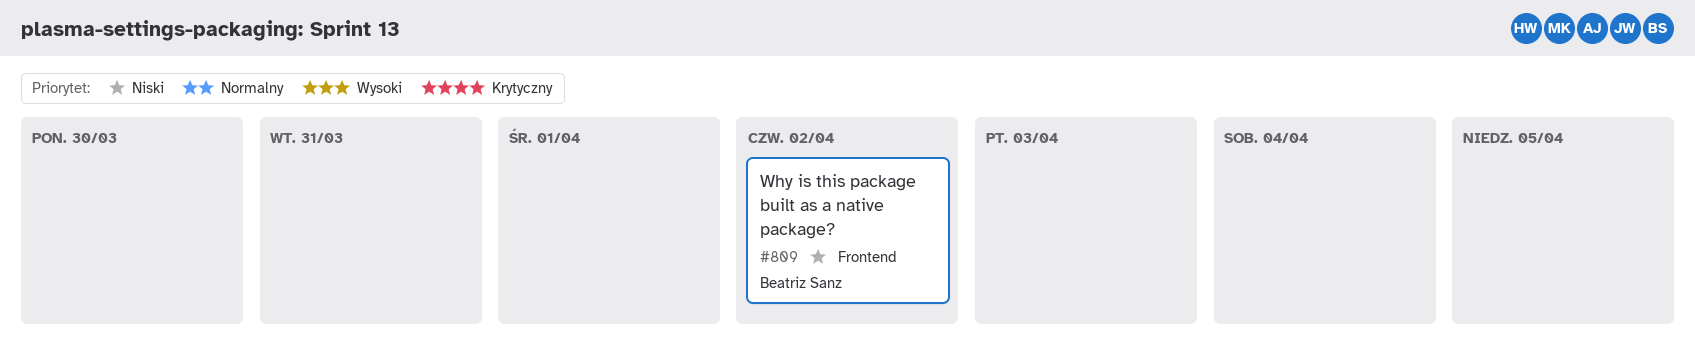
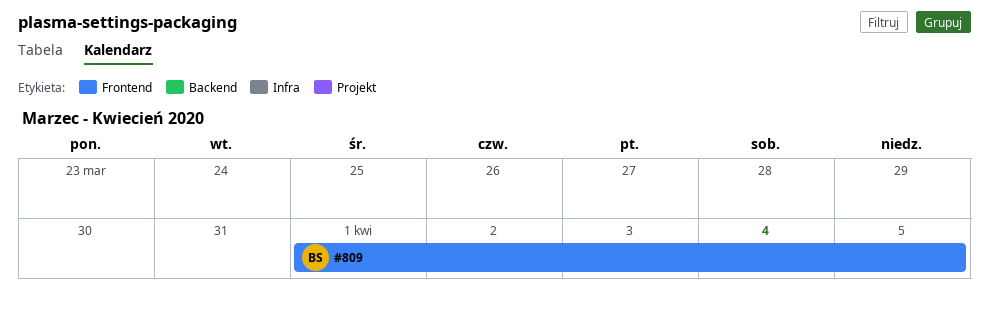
#809, due: Apr 2 -> Apr 5

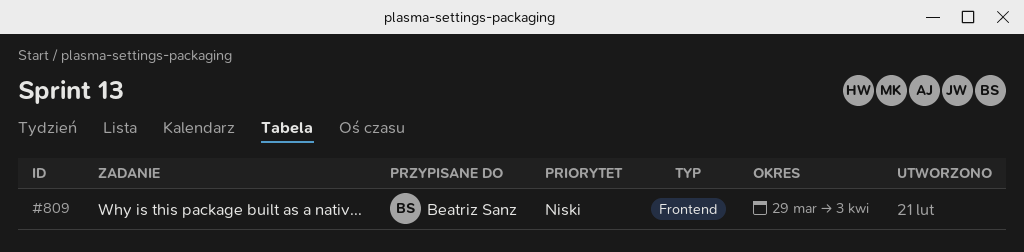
#809, start: Apr 1 -> Mar 29
#809, due: Apr 5 -> Apr 3

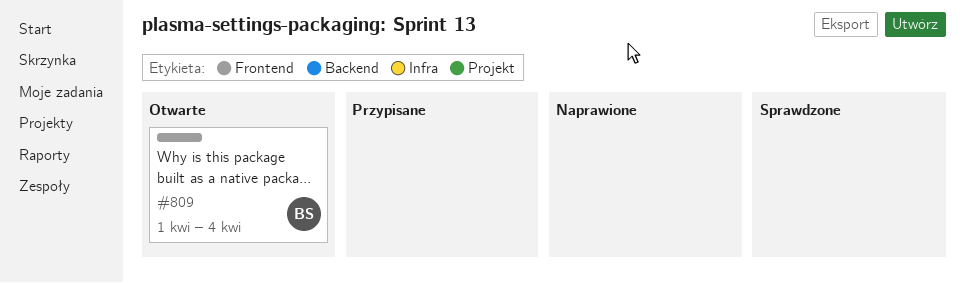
#809, start: Mar 29 -> Apr 1
#809, due: Apr 3 -> Apr 4

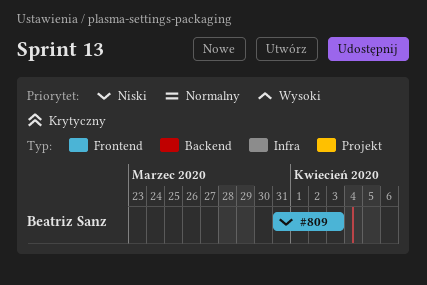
#809, start: Apr 1 -> Mar 31
#809, due: Apr 4 -> Apr 3

